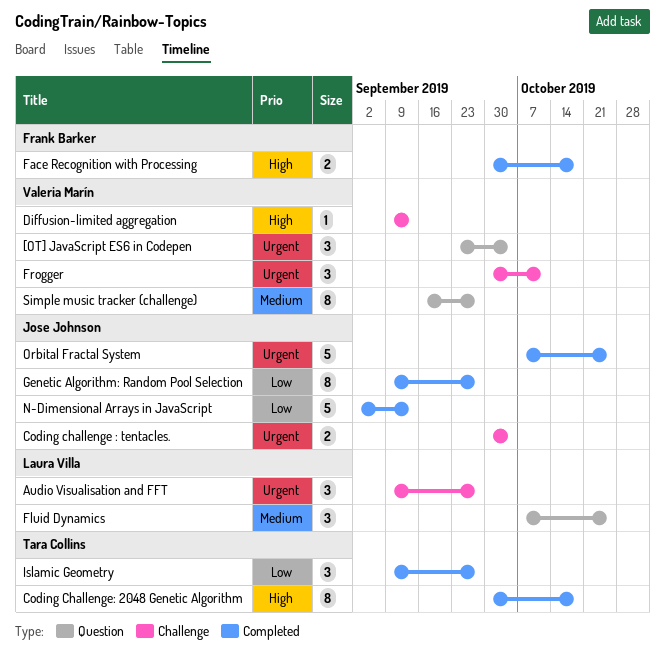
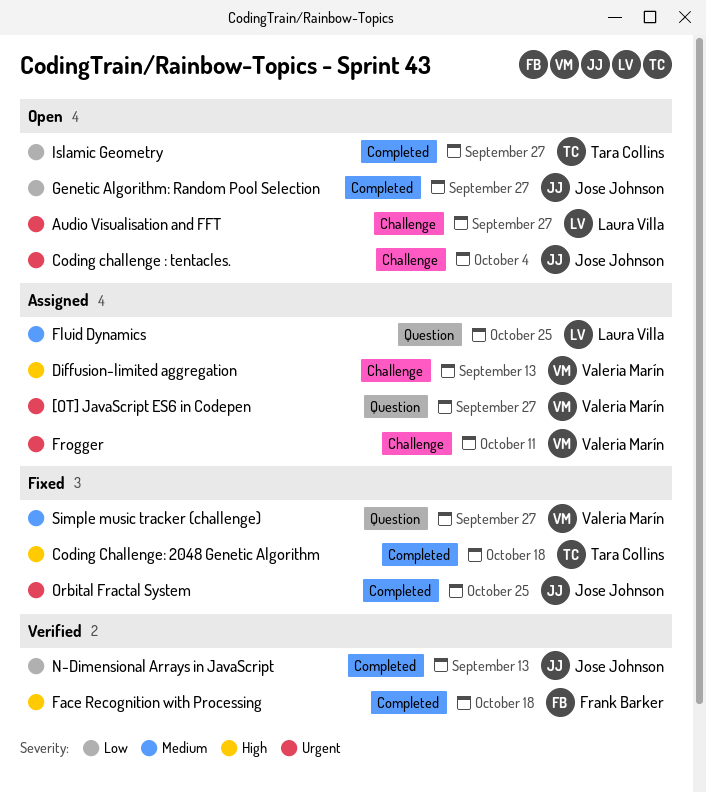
[OT] JavaScript ES6 in Codepen, due: Oct 4 -> Sep 27

